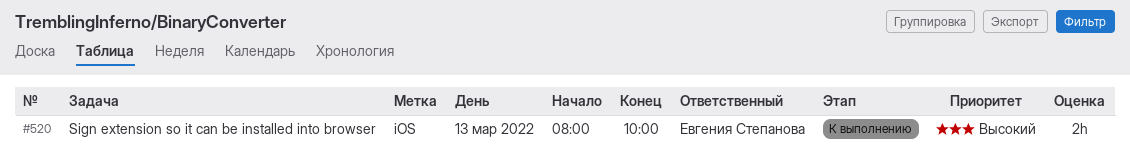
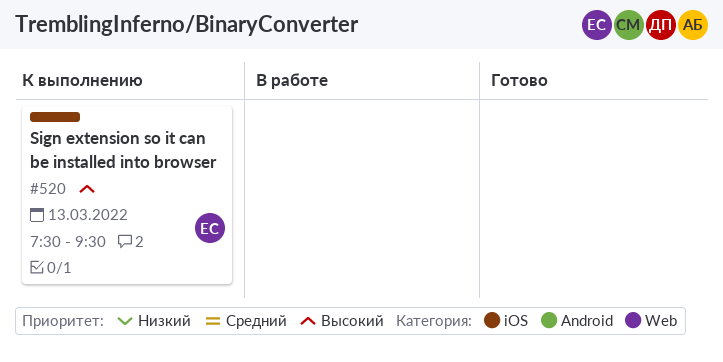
#520, begins: 08:00 -> 07:30
#520, ends: 10:00 -> 09:30

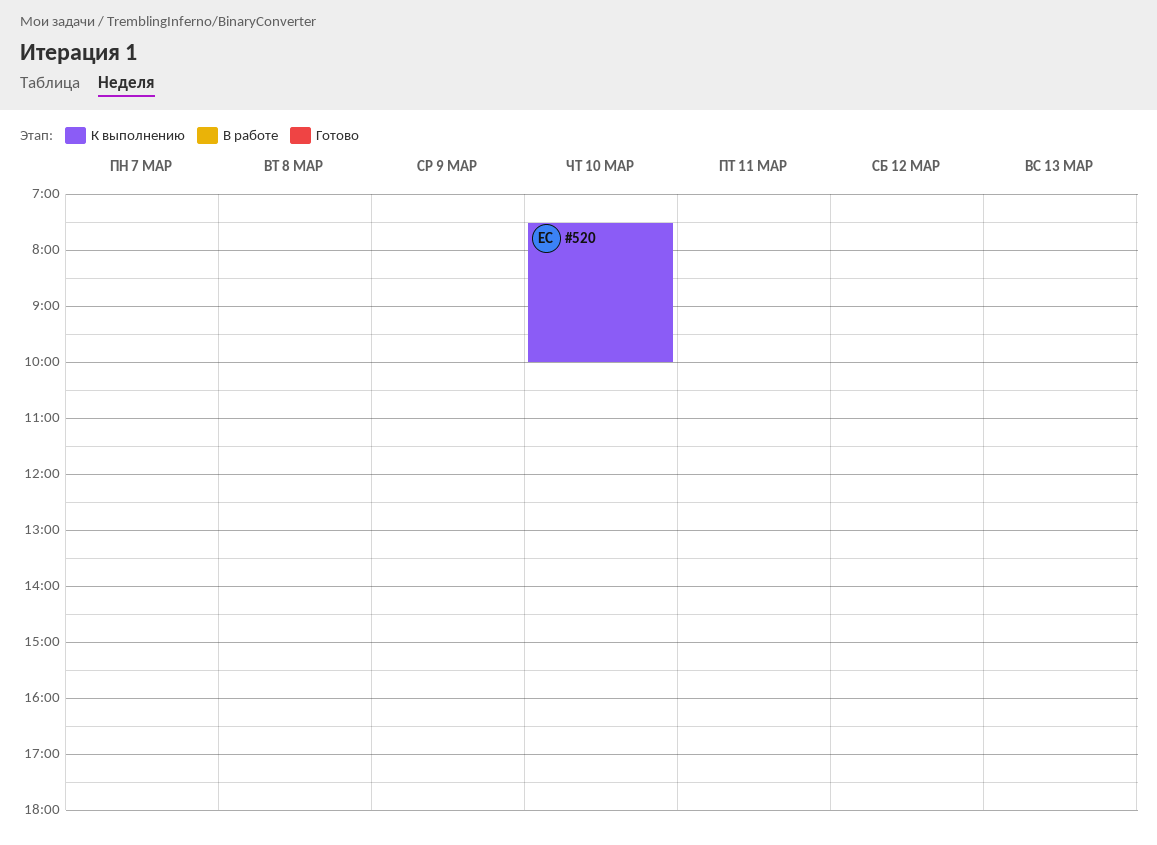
#520, day: Mar 13 -> Mar 10
#520, ends: 09:30 -> 10:00

